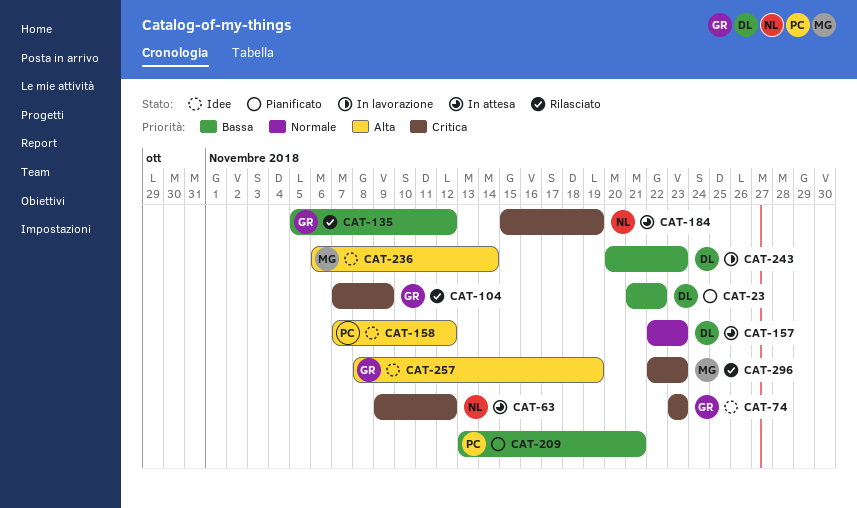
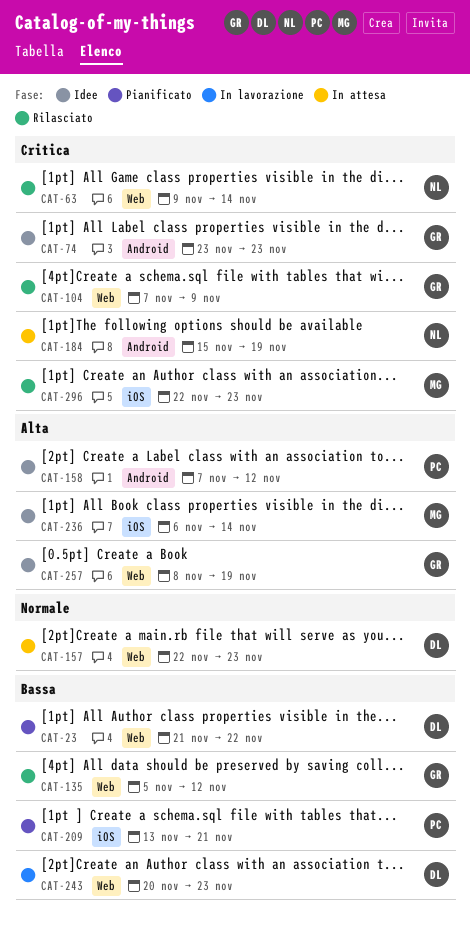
CAT-63, status: In attesa -> Rilasciato
CAT-63, due: Nov 12 -> Nov 14

